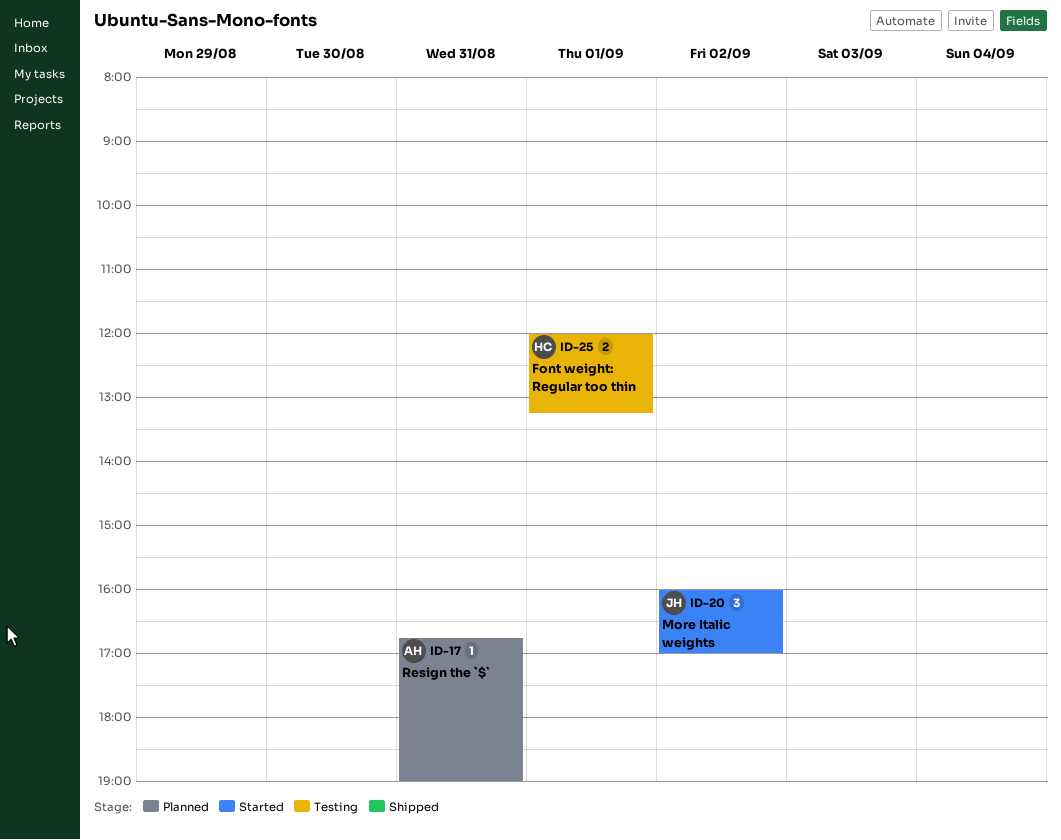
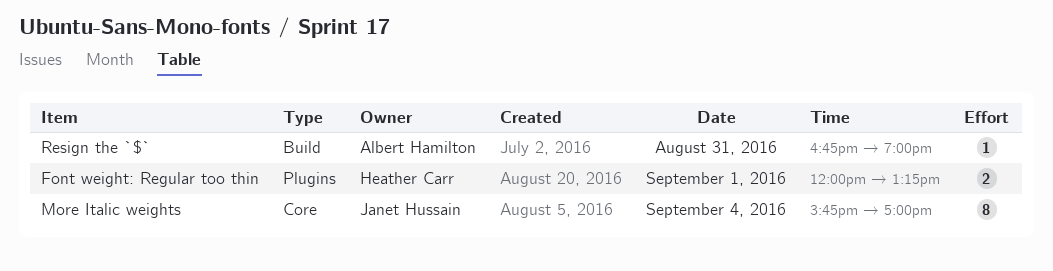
More Italic weights, estimate: 3 -> 8
More Italic weights, day: Sep 2 -> Sep 4
More Italic weights, begins: 16:00 -> 15:45

